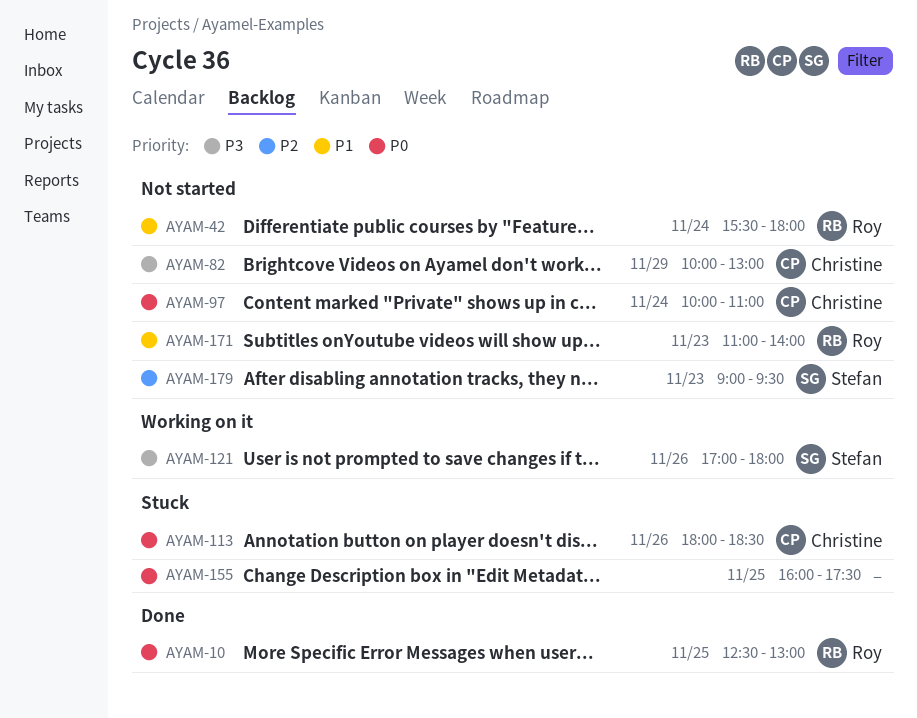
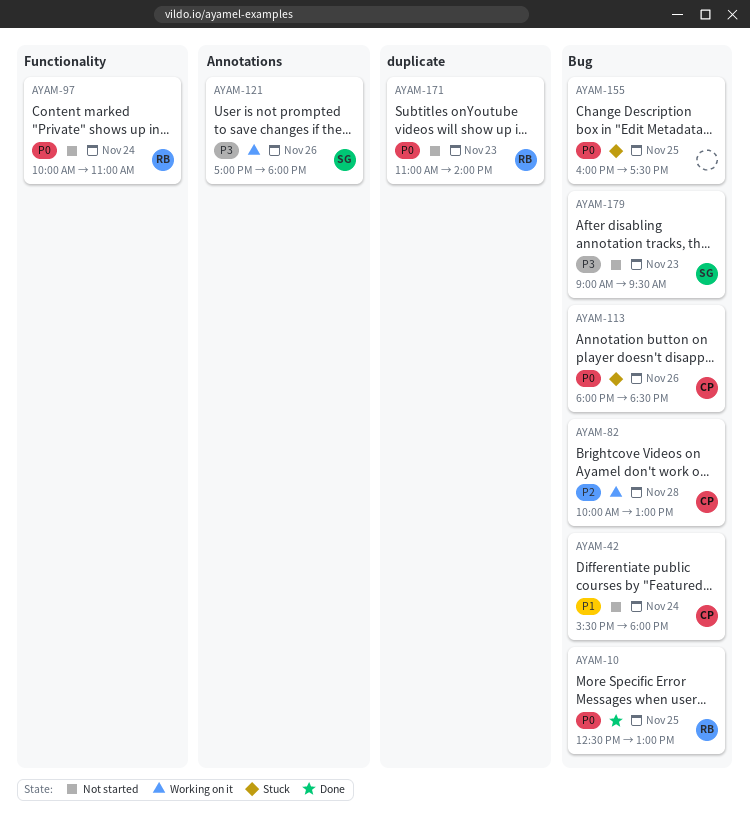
AYAM-42, owner: Roy -> Christine
AYAM-82, status: Not started -> Working on it
AYAM-82, priority: P3 -> P2
AYAM-82, day: Nov 29 -> Nov 28
AYAM-97, owner: Christine -> Roy
AYAM-171, priority: P1 -> P0
AYAM-179, priority: P2 -> P3

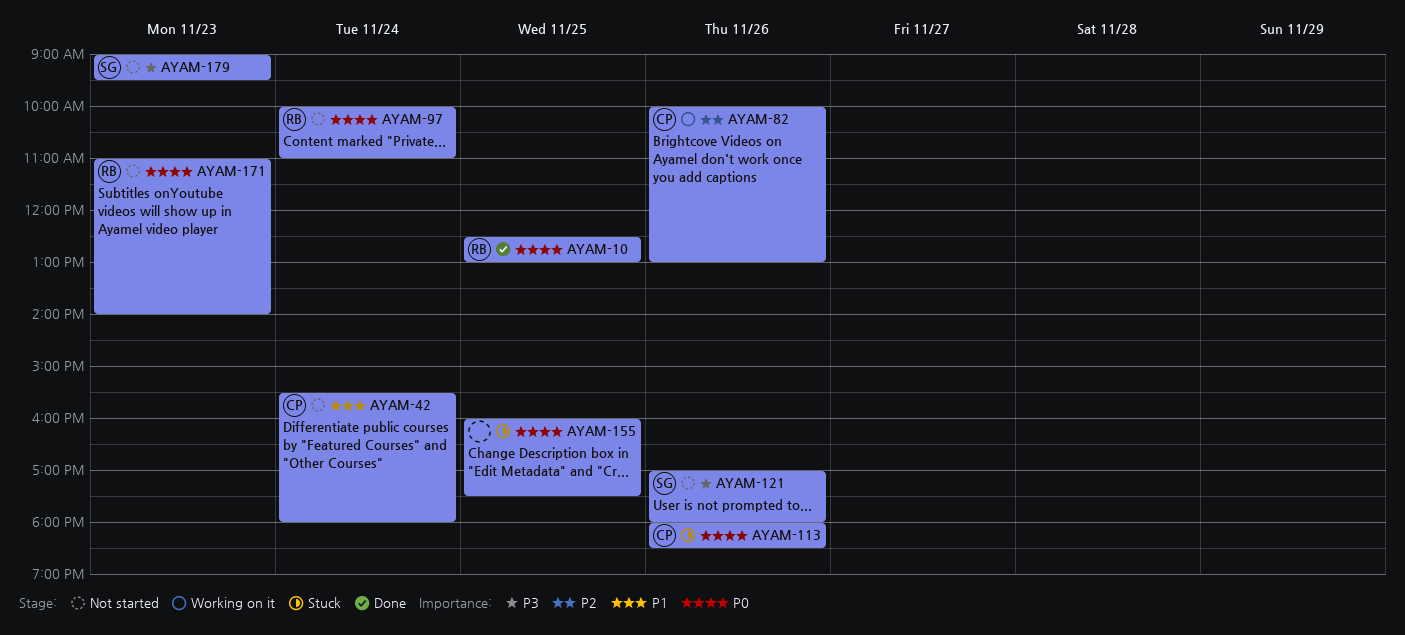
AYAM-82, day: Nov 28 -> Nov 26
AYAM-121, status: Working on it -> Not started

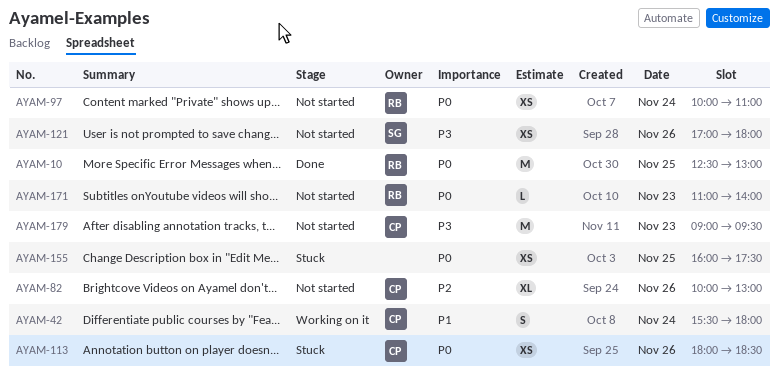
AYAM-42, status: Not started -> Working on it
AYAM-82, status: Working on it -> Not started
AYAM-179, owner: SG -> CP

